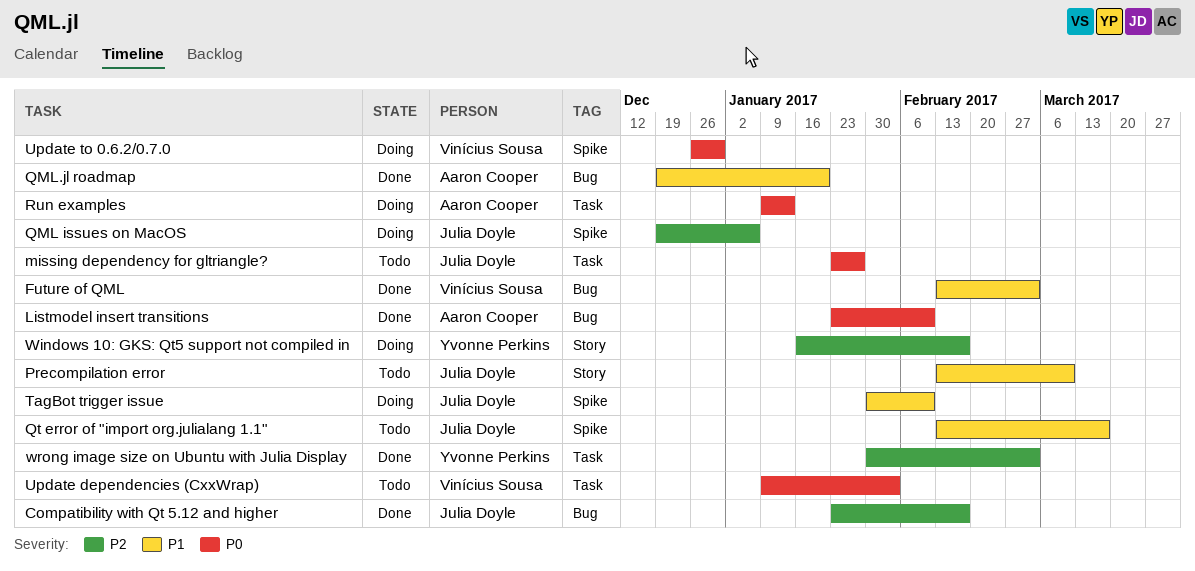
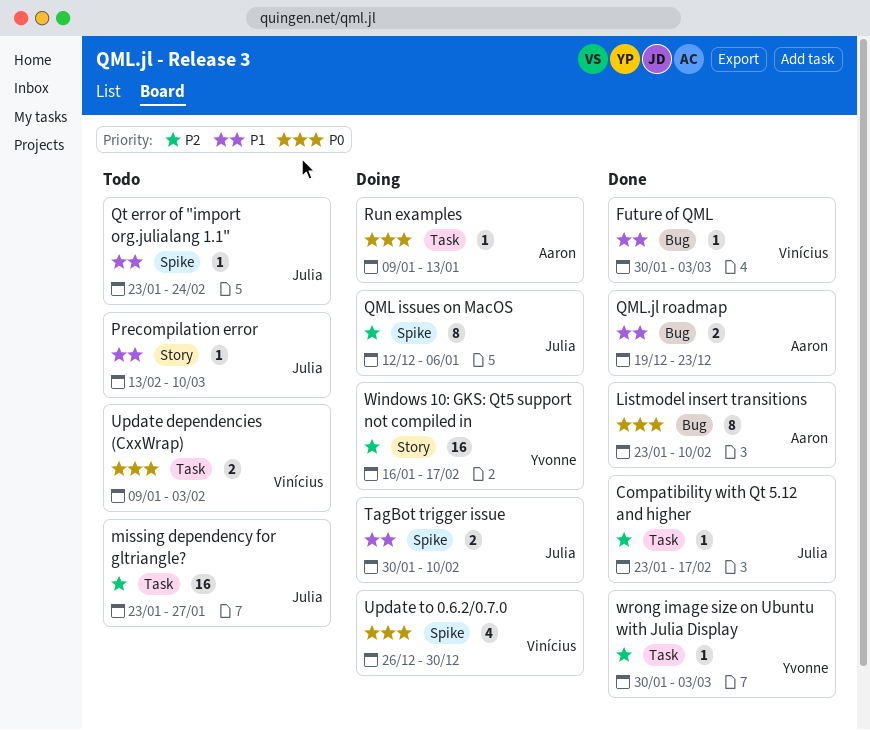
Compatibility with Qt 5.12 and higher, label: Bug -> Task
Future of QML, start: Feb 13 -> Jan 30
missing dependency for gltriangle?, priority: P0 -> P2
QML issues on MacOS, start: Dec 19 -> Dec 12
QML.jl roadmap, due: Jan 20 -> Dec 23
Qt error of "import org.julialang 1.1", start: Feb 13 -> Jan 23
Qt error of "import org.julialang 1.1", due: Mar 17 -> Feb 24

